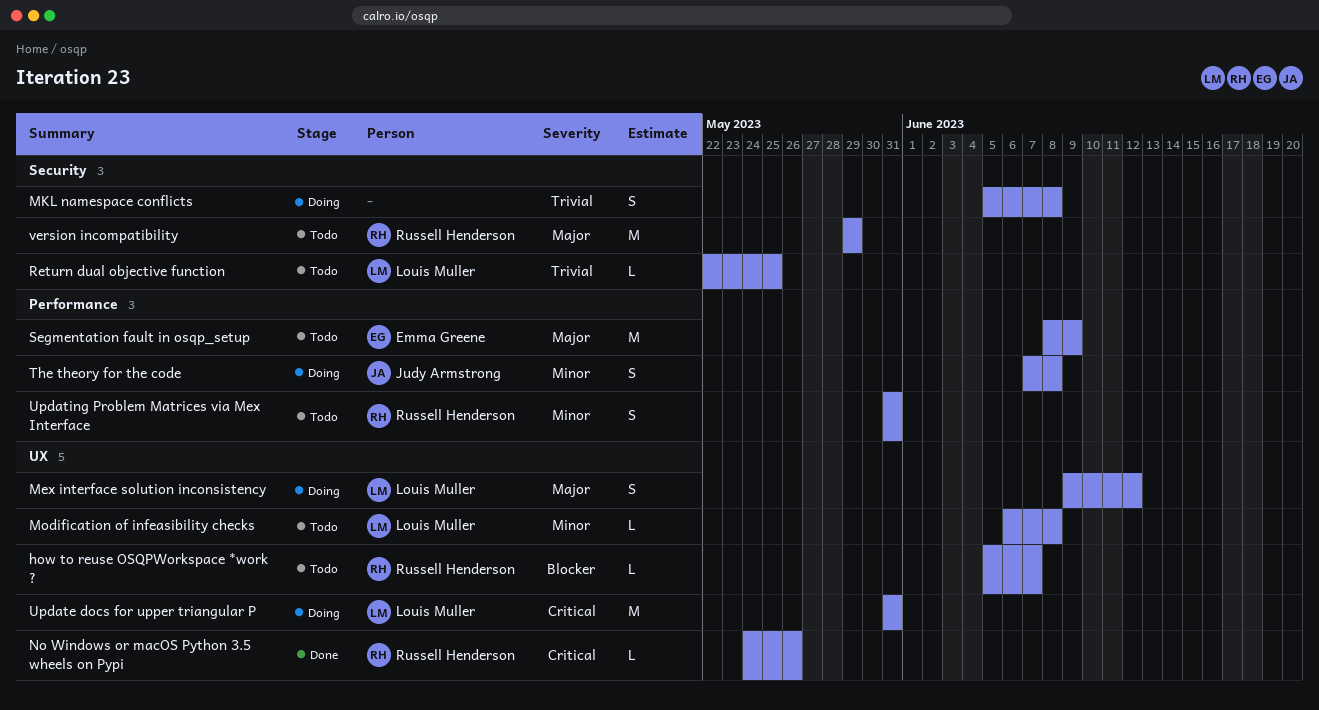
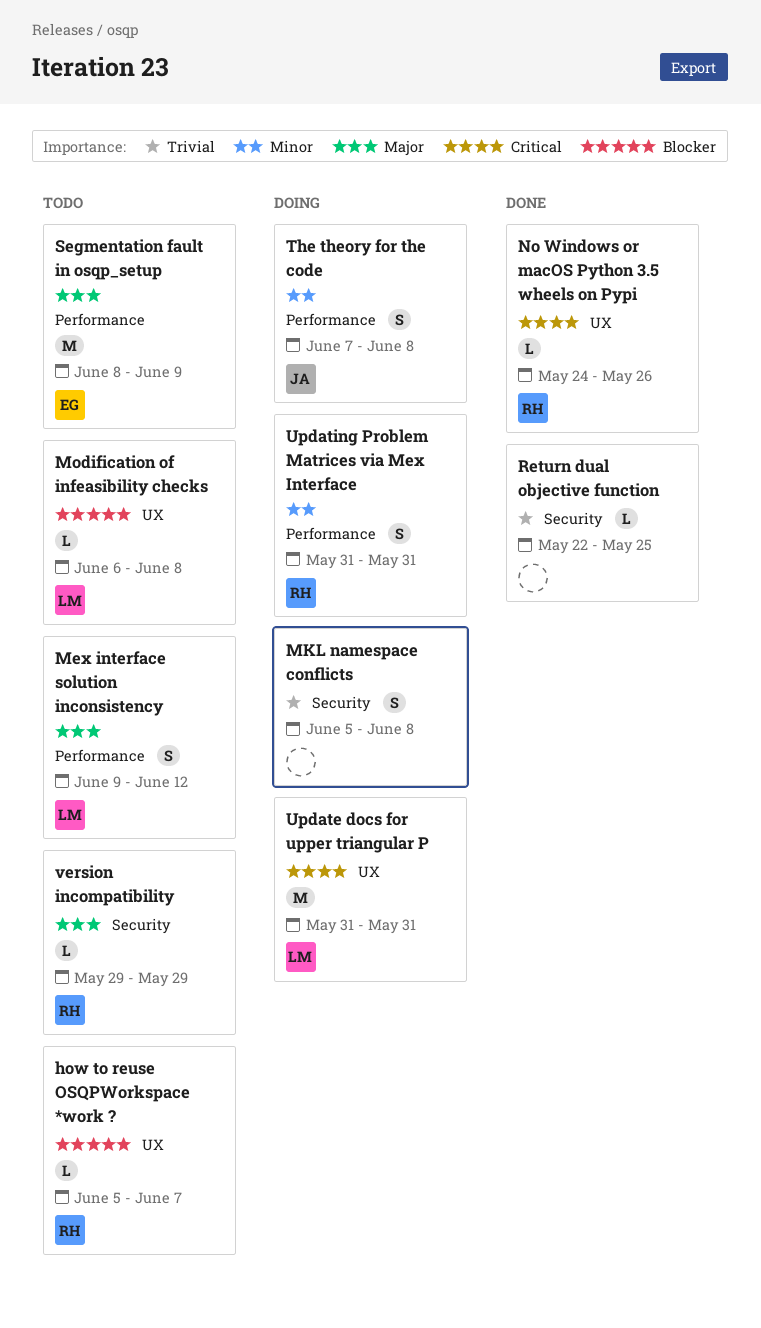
Mex interface solution inconsistency, status: Doing -> Todo
Mex interface solution inconsistency, label: UX -> Performance
Modification of infeasibility checks, priority: Minor -> Blocker
Return dual objective function, status: Todo -> Done
Return dual objective function, owner: Louis Muller -> none
Updating Problem Matrices via Mex Interface, status: Todo -> Doing
version incompatibility, estimate: M -> L

